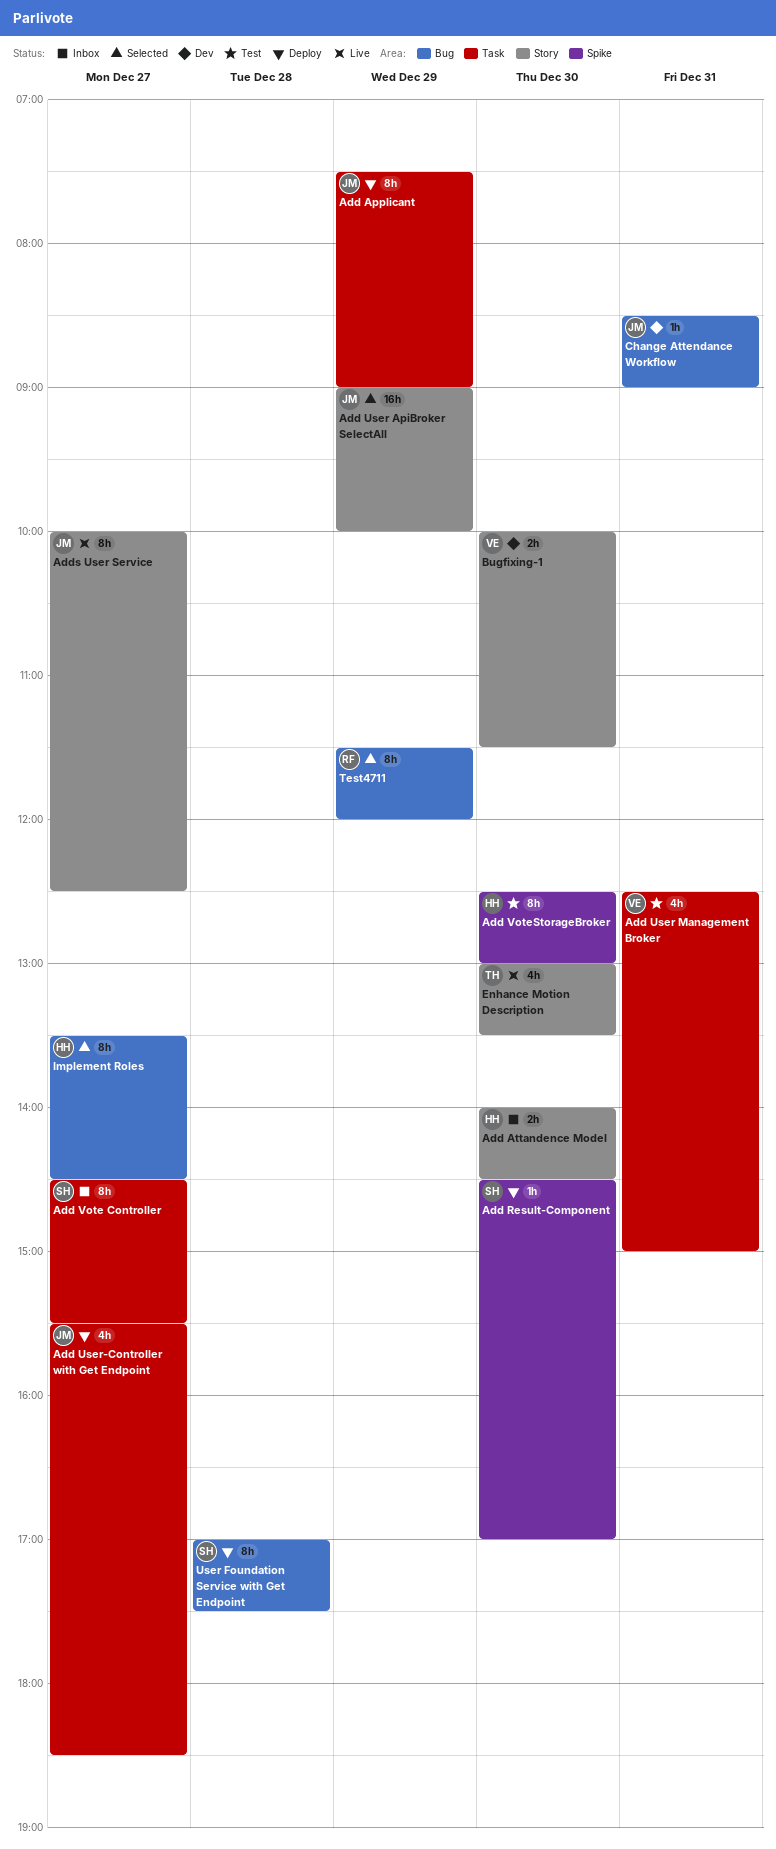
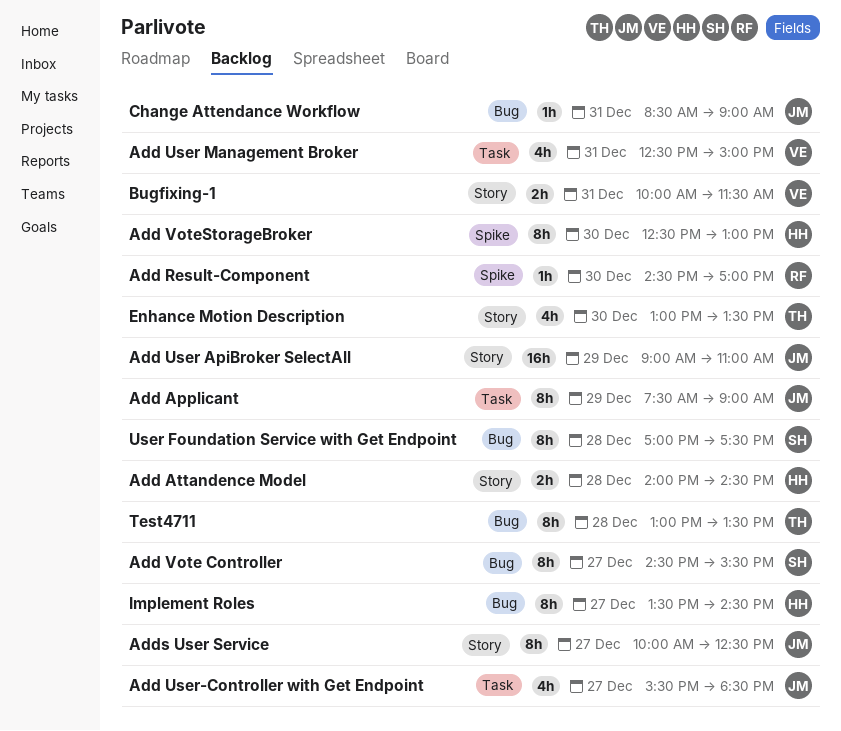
Add Attandence Model, day: Dec 30 -> Dec 28
Add Result-Component, owner: SH -> RF
Add User ApiBroker SelectAll, ends: 10:00 -> 11:00
Add Vote Controller, label: Task -> Bug
Bugfixing-1, day: Dec 30 -> Dec 31
Test4711, owner: RF -> TH
Test4711, day: Dec 29 -> Dec 28
Test4711, begins: 11:30 -> 13:00
Test4711, ends: 12:00 -> 13:30

